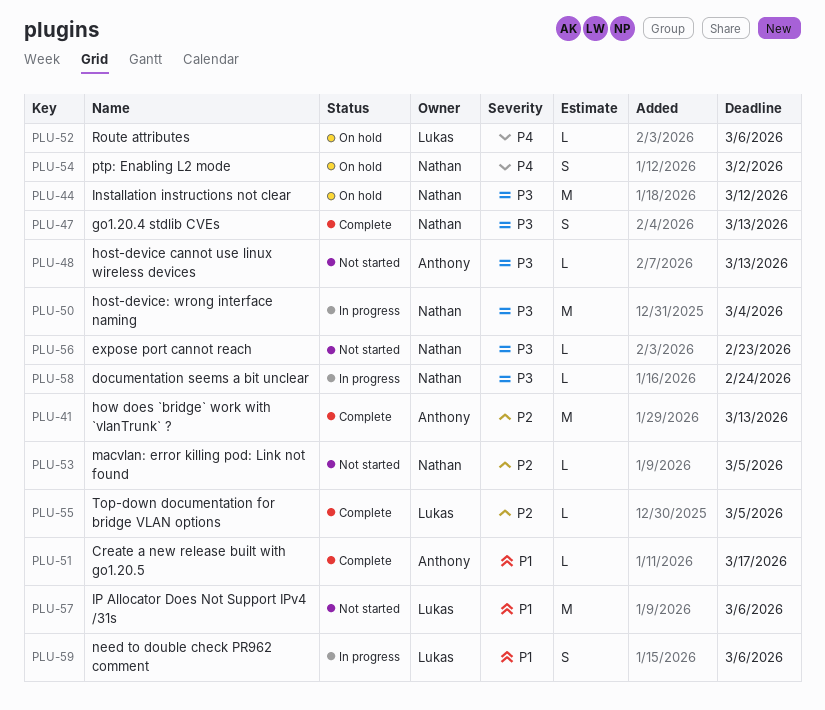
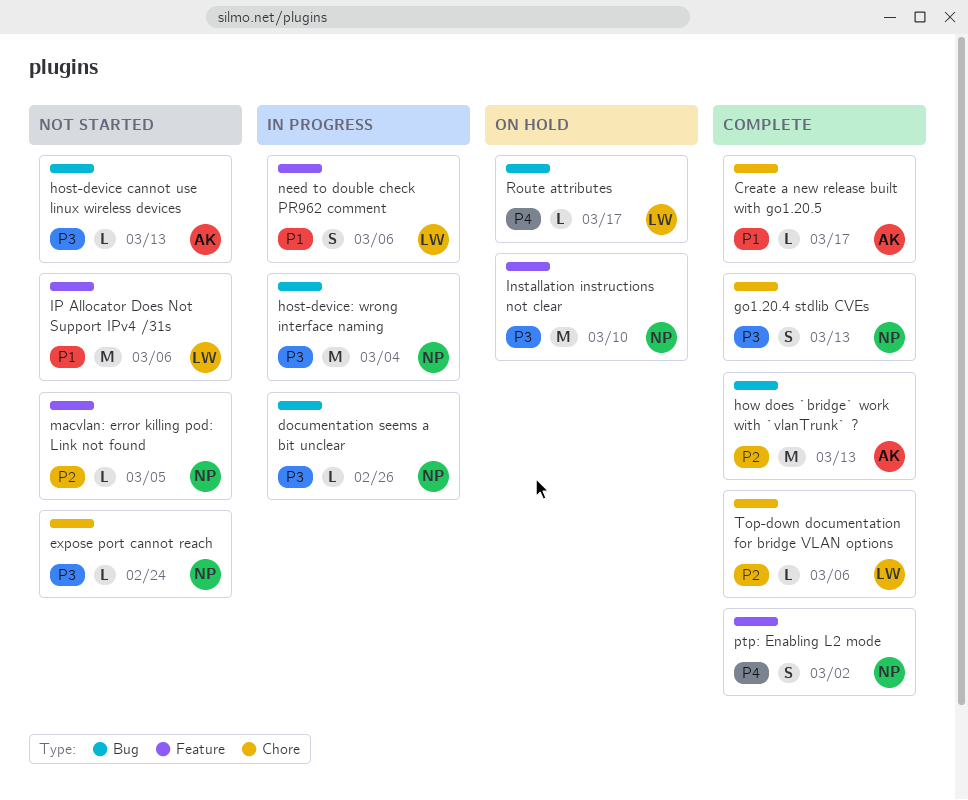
documentation seems a bit unclear, due: Feb 24 -> Feb 26
expose port cannot reach, due: Feb 23 -> Feb 24
Installation instructions not clear, due: Mar 12 -> Mar 10
ptp: Enabling L2 mode, status: On hold -> Complete
Route attributes, due: Mar 6 -> Mar 17
Top-down documentation for bridge VLAN options, due: Mar 5 -> Mar 6

